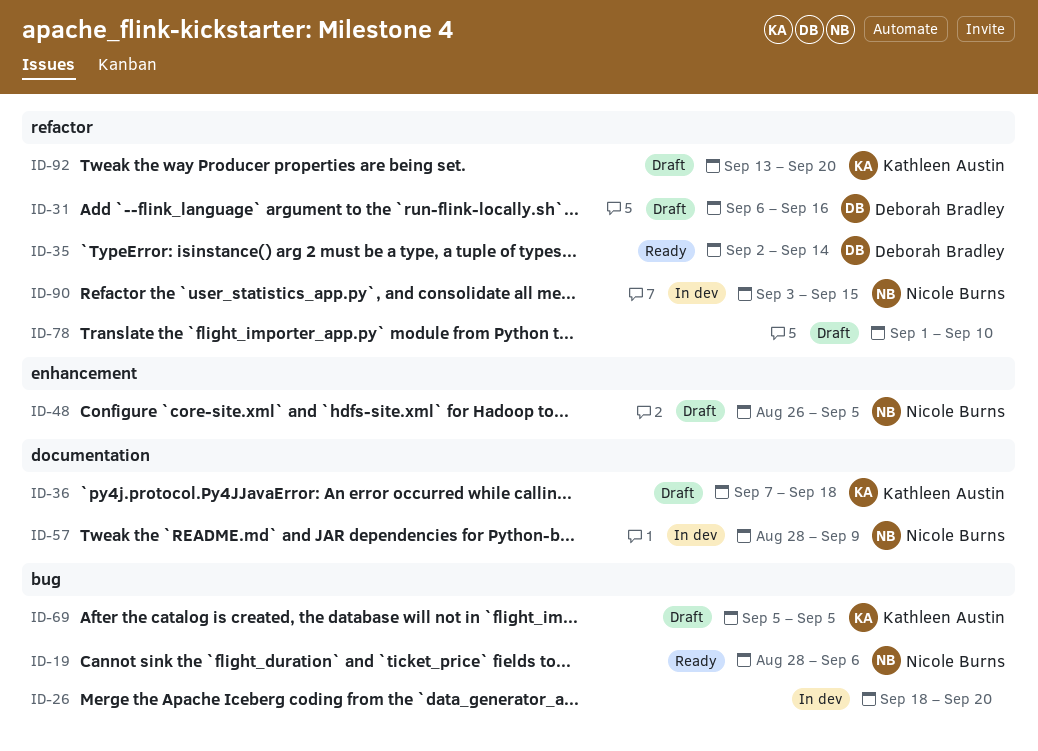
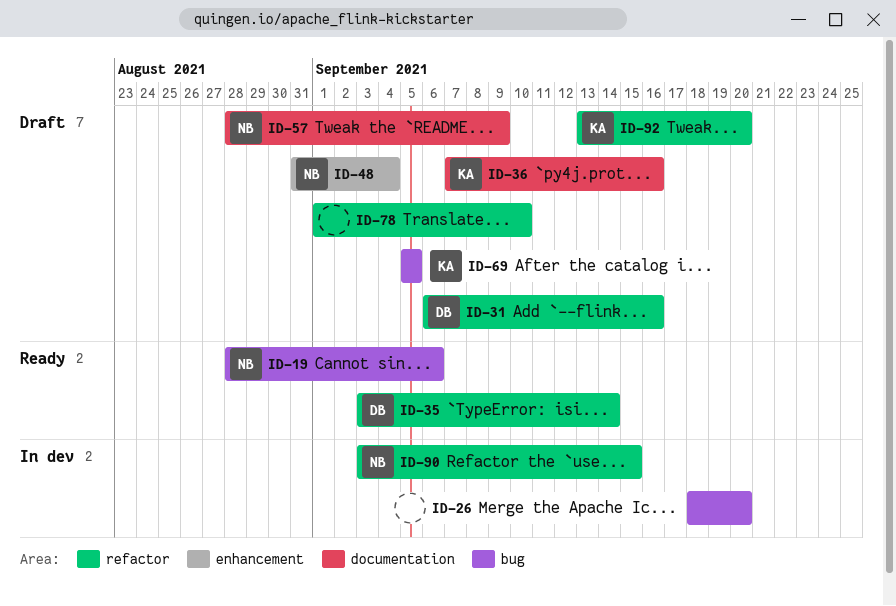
ID-35, start: Sep 2 -> Sep 3
ID-36, due: Sep 18 -> Sep 16
ID-48, start: Aug 26 -> Aug 31
ID-48, due: Sep 5 -> Sep 4
ID-57, status: In dev -> Draft

